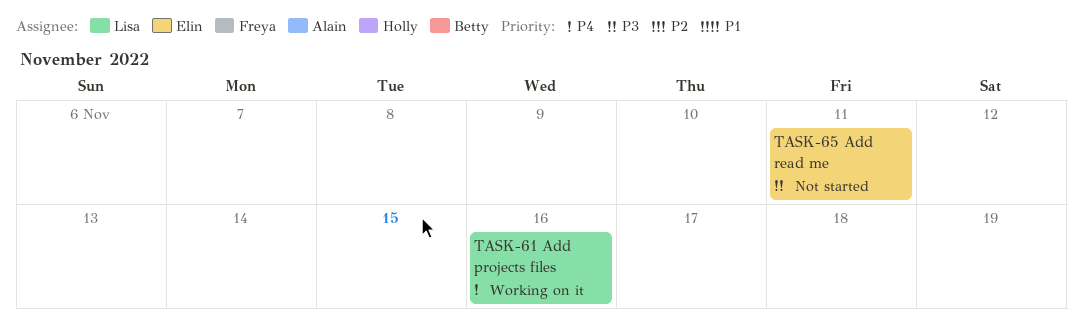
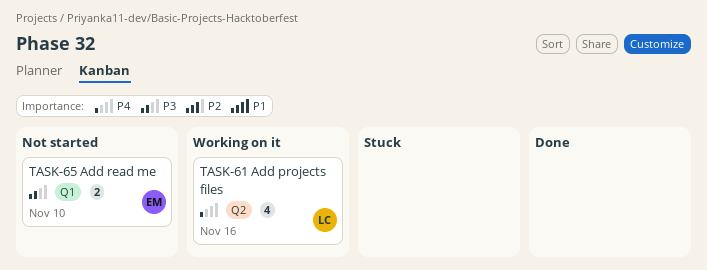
TASK-65, due: Nov 11 -> Nov 10

